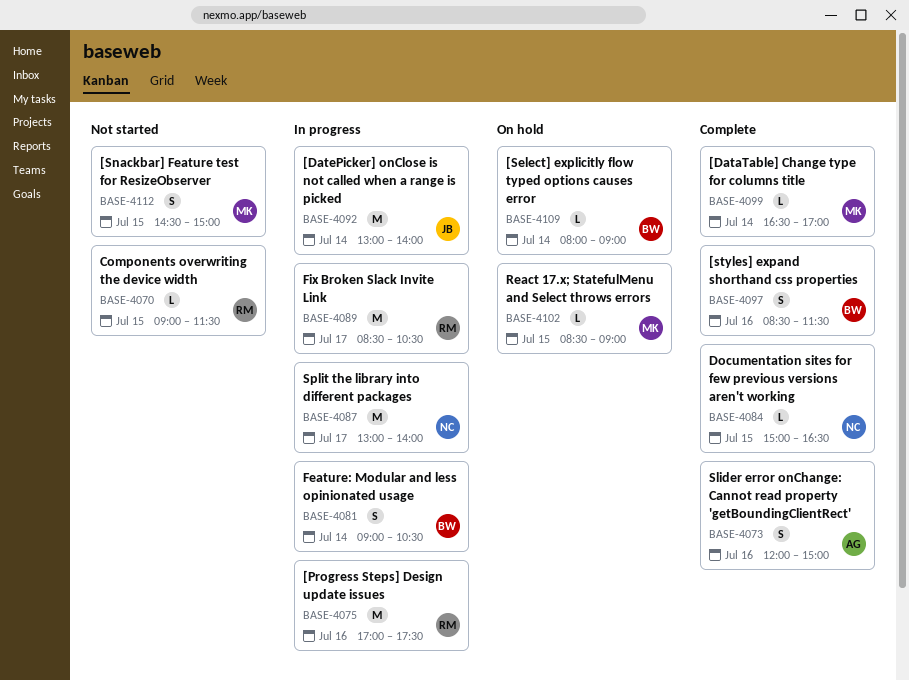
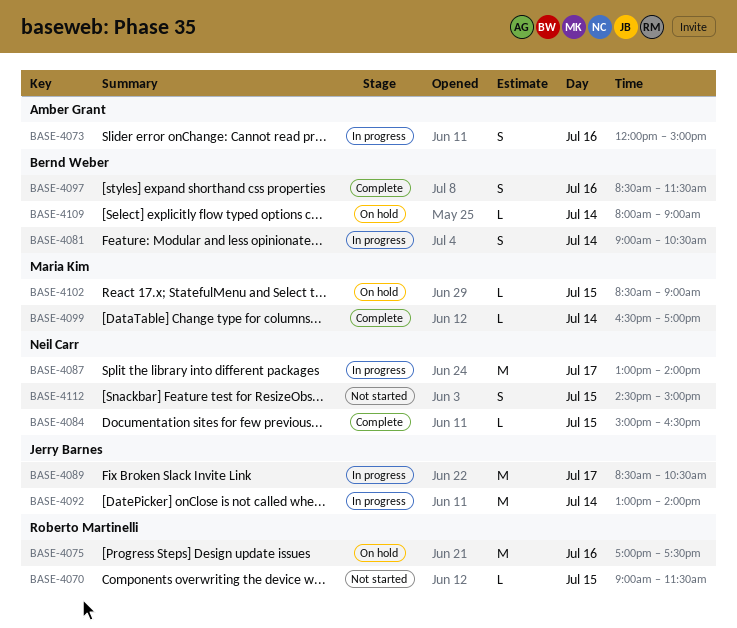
BASE-4073, status: Complete -> In progress
BASE-4075, status: In progress -> On hold
BASE-4089, owner: Roberto Martinelli -> Jerry Barnes
BASE-4112, owner: Maria Kim -> Neil Carr

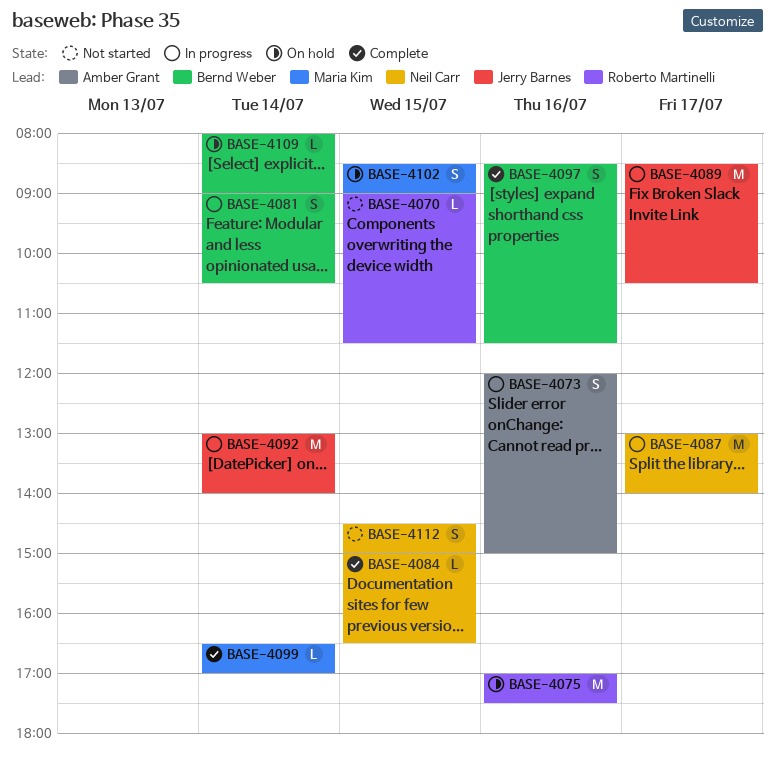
BASE-4102, estimate: L -> S

